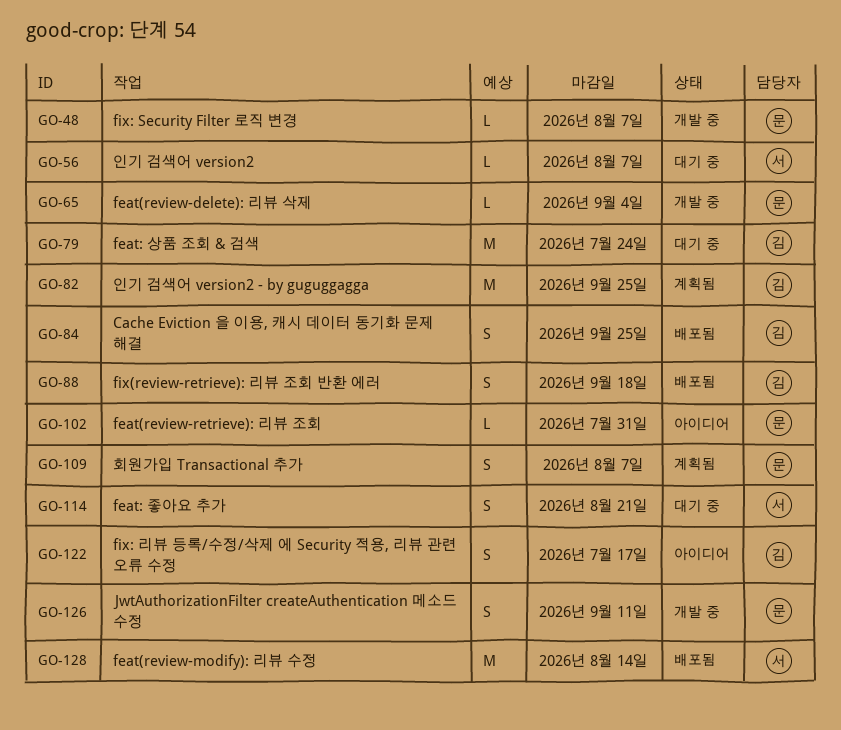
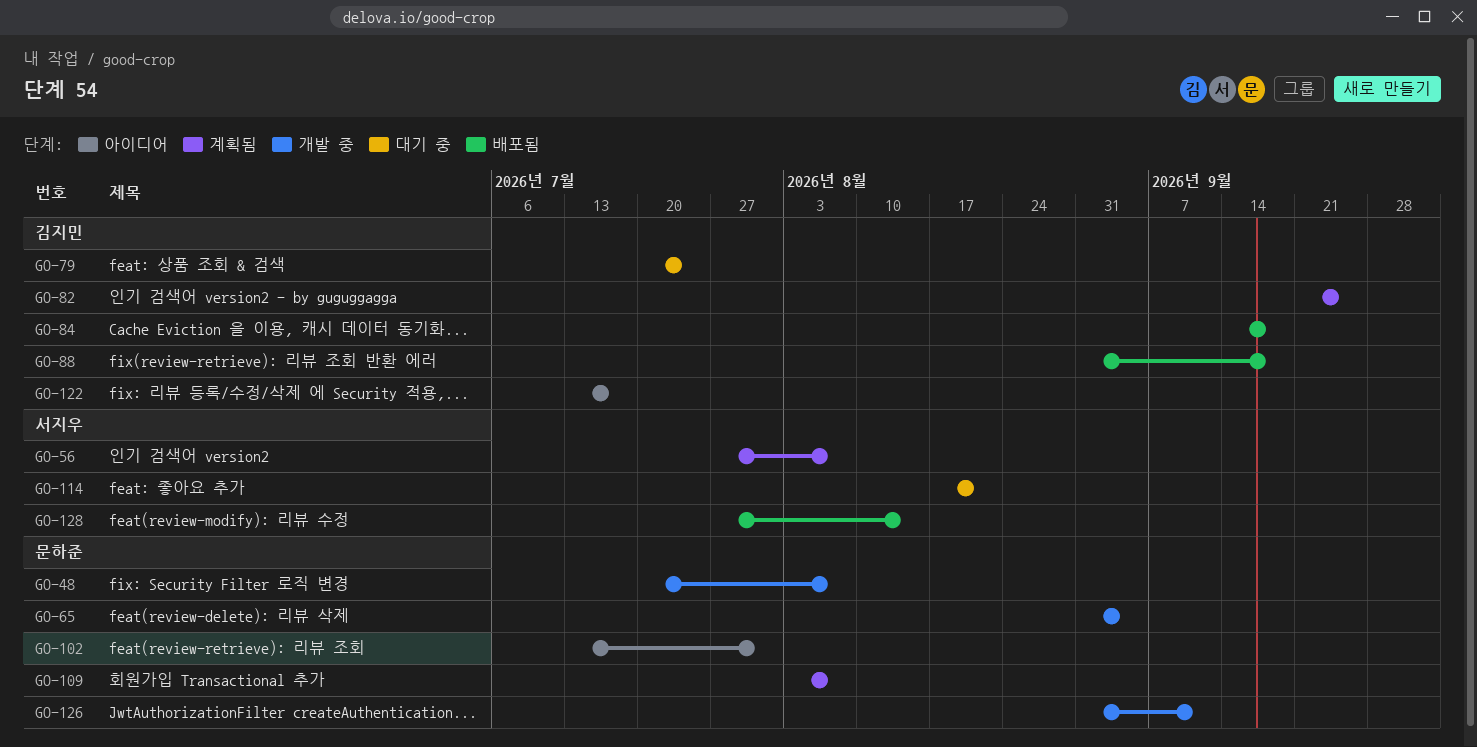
GO-56, status: 대기 중 -> 계획됨
GO-84, due: Sep 25 -> Sep 18

